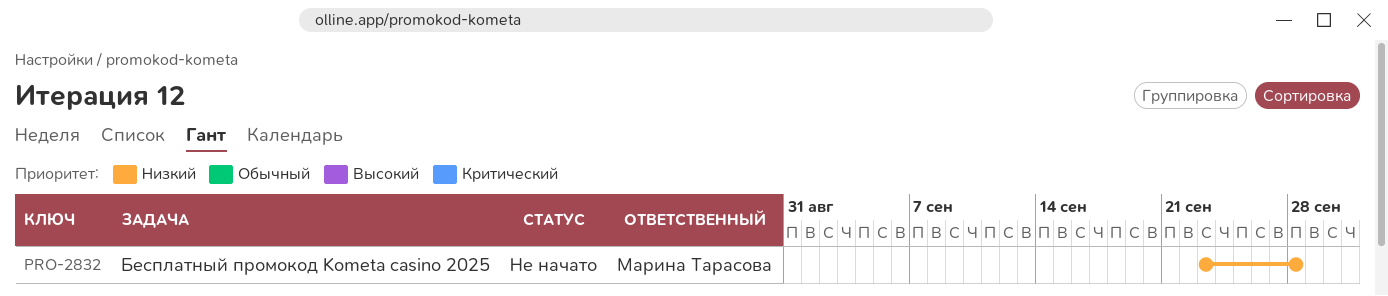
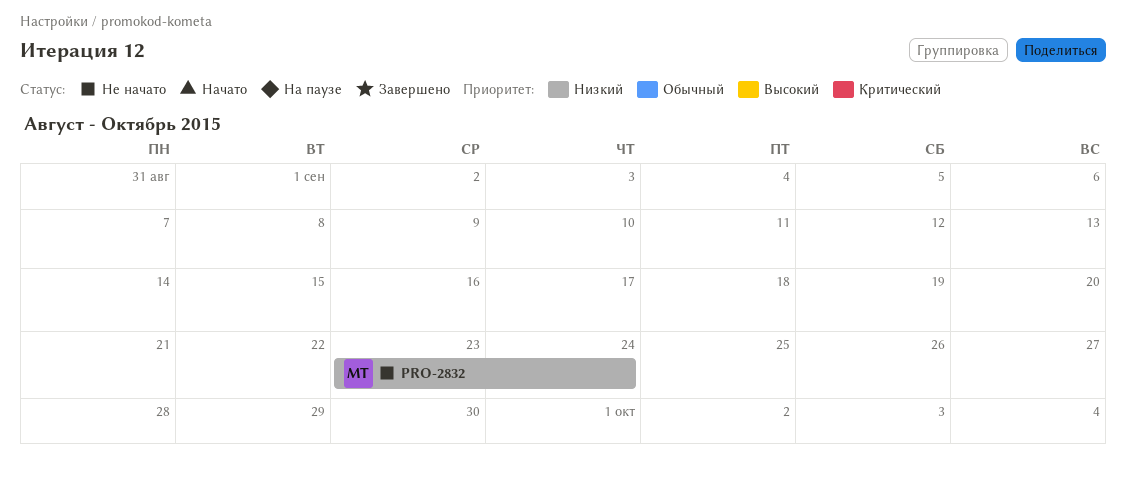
PRO-2832, due: Sep 28 -> Sep 24

